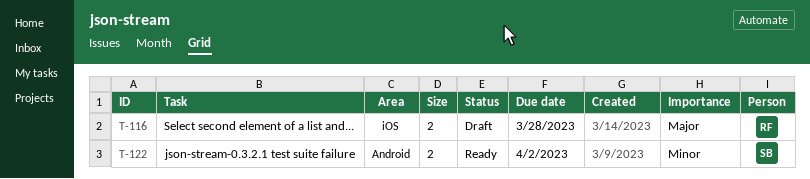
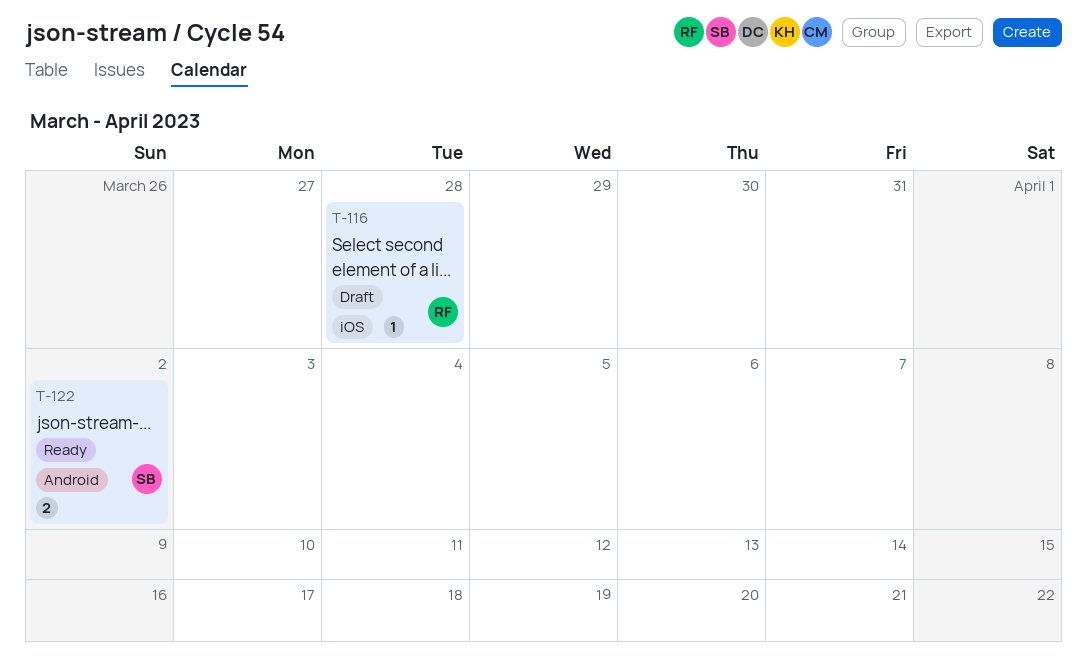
T-116, estimate: 2 -> 1

